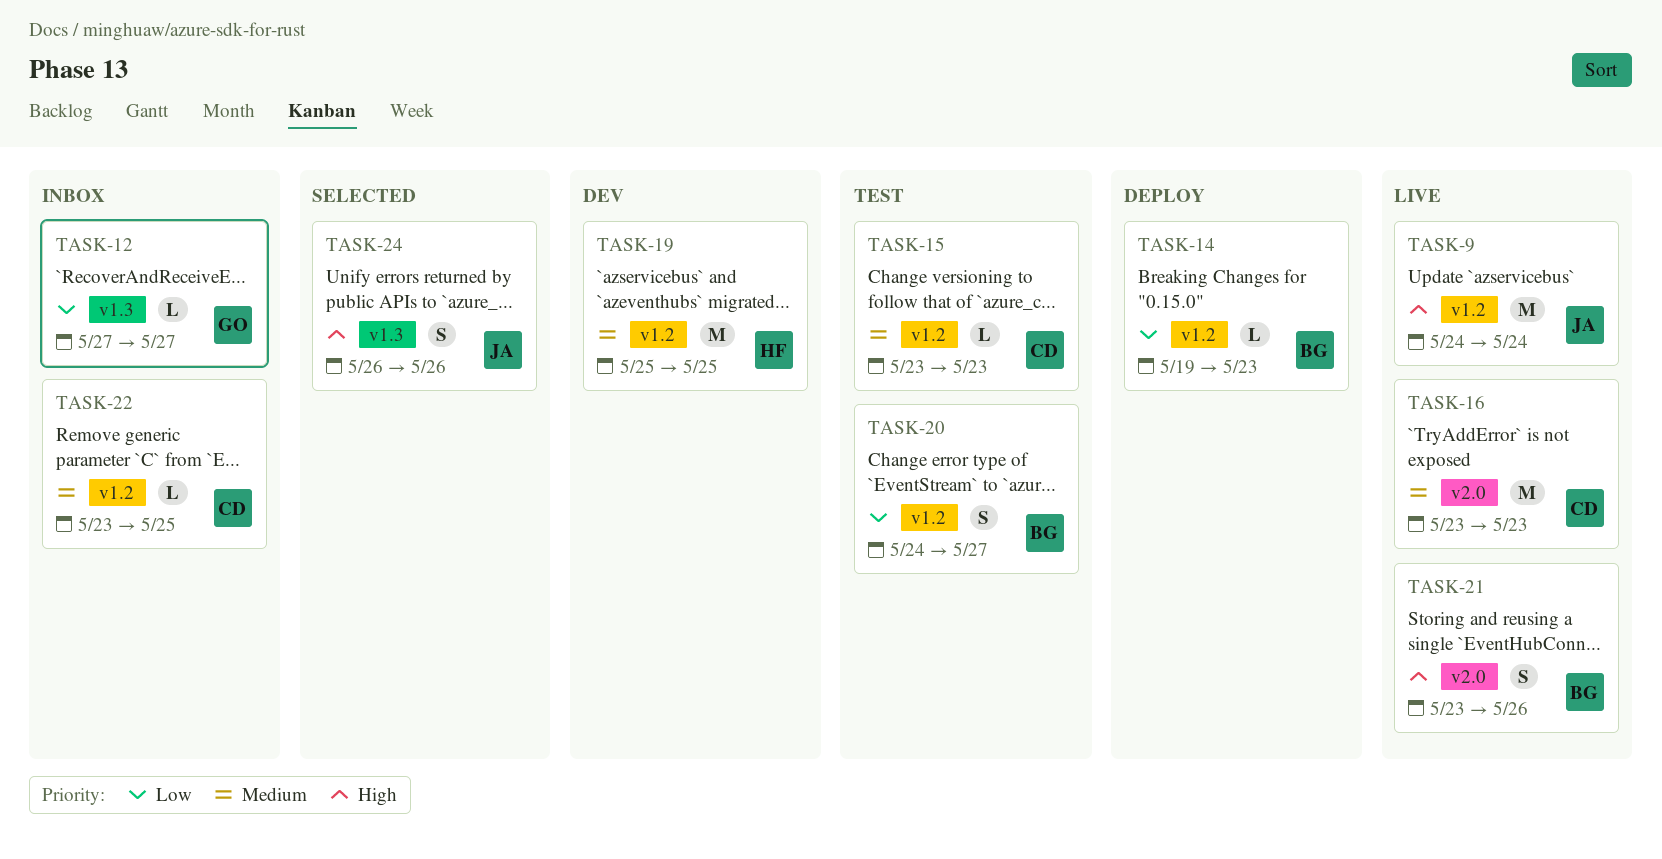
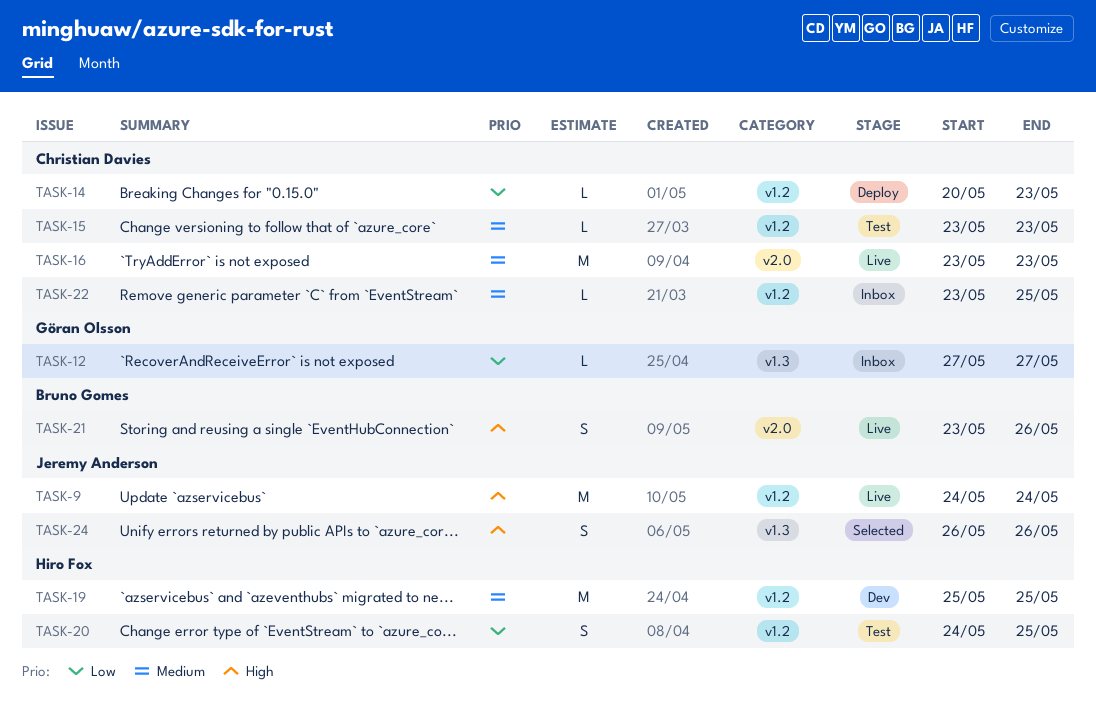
TASK-14, owner: Bruno Gomes -> Christian Davies
TASK-14, start: May 19 -> May 20
TASK-20, owner: Bruno Gomes -> Hiro Fox
TASK-20, due: May 27 -> May 25

